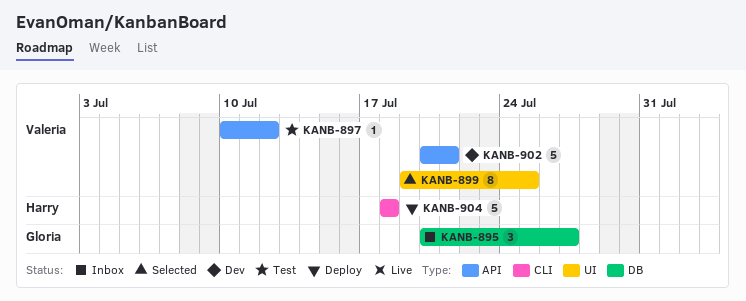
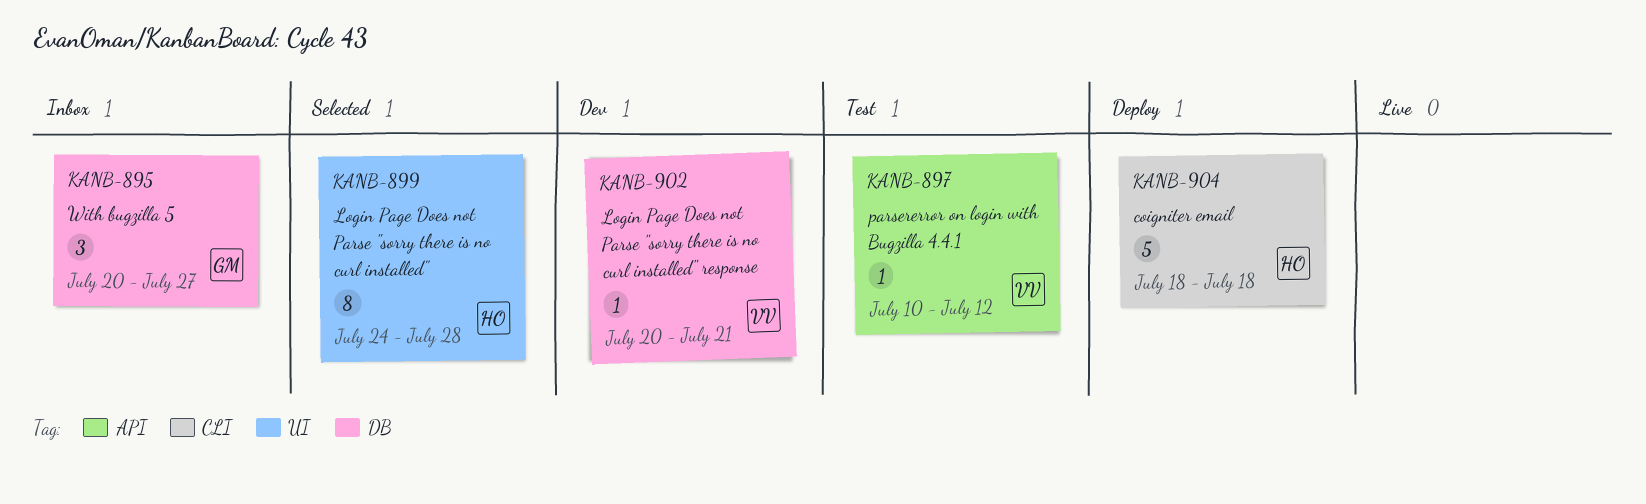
KANB-899, owner: Valeria -> Harry
KANB-899, start: Jul 19 -> Jul 24
KANB-899, due: Jul 25 -> Jul 28
KANB-902, label: API -> DB
KANB-902, estimate: 5 -> 1

